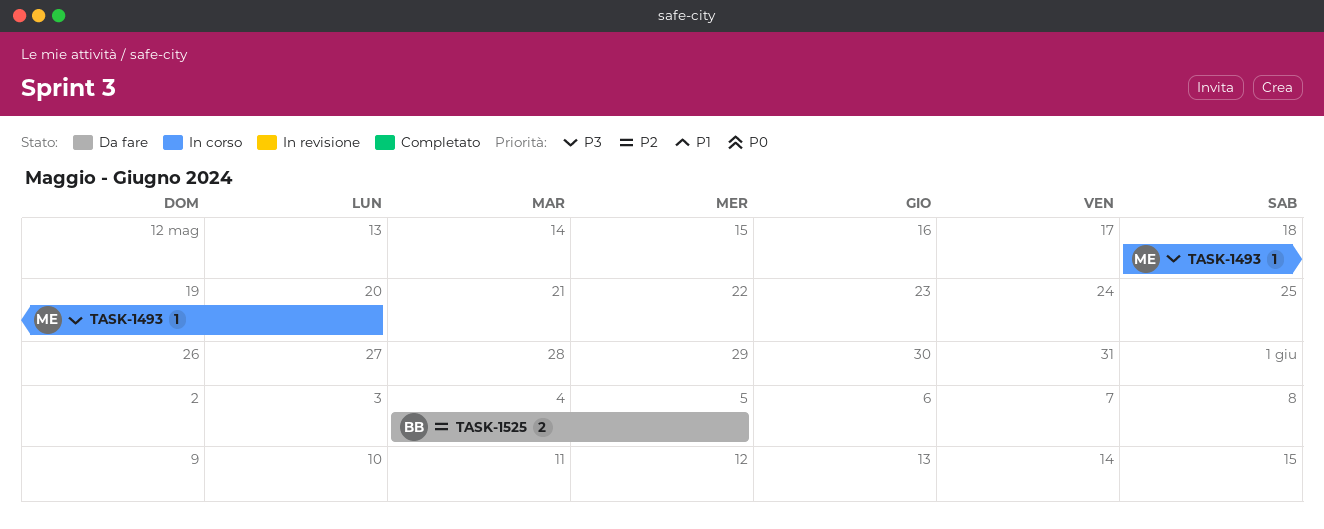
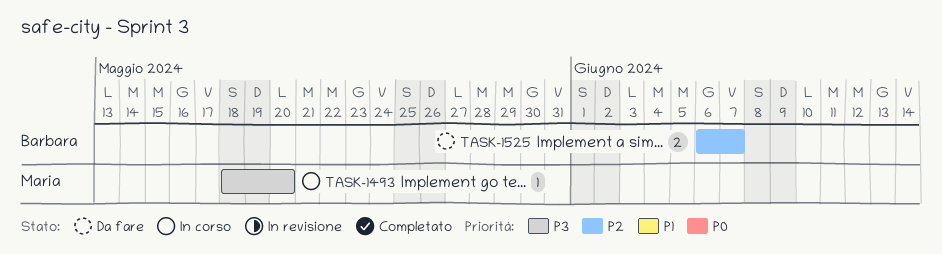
TASK-1525, start: Jun 4 -> Jun 6
TASK-1525, due: Jun 5 -> Jun 7

